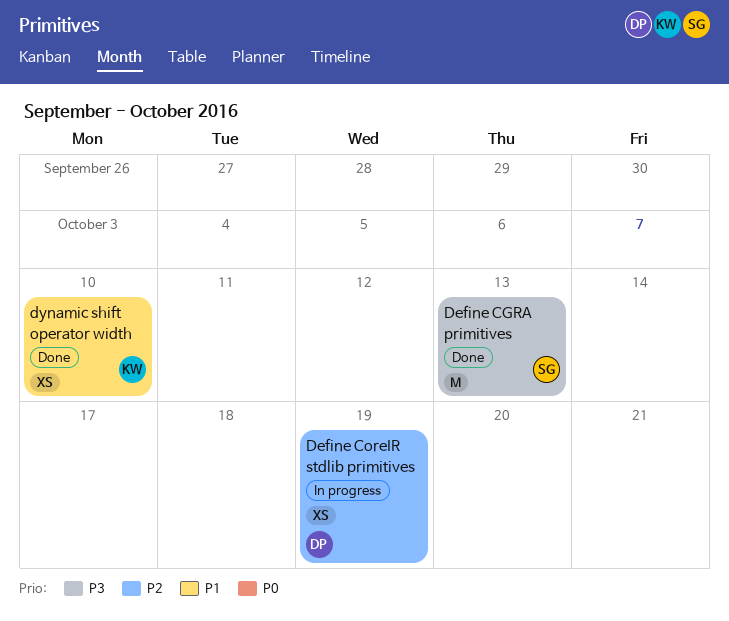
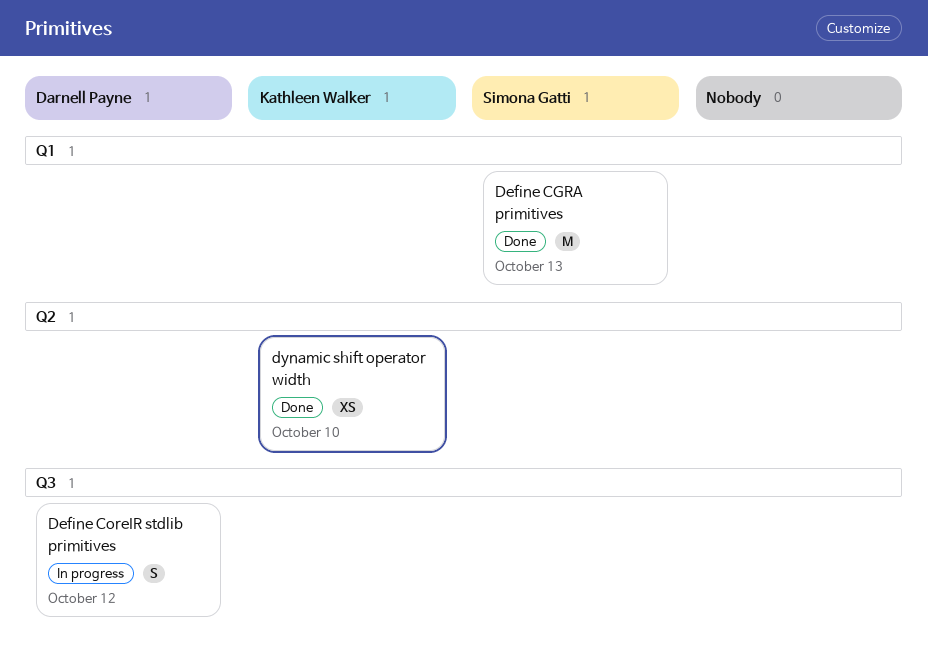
Define CoreIR stdlib primitives, estimate: XS -> S
Define CoreIR stdlib primitives, due: Oct 19 -> Oct 12

